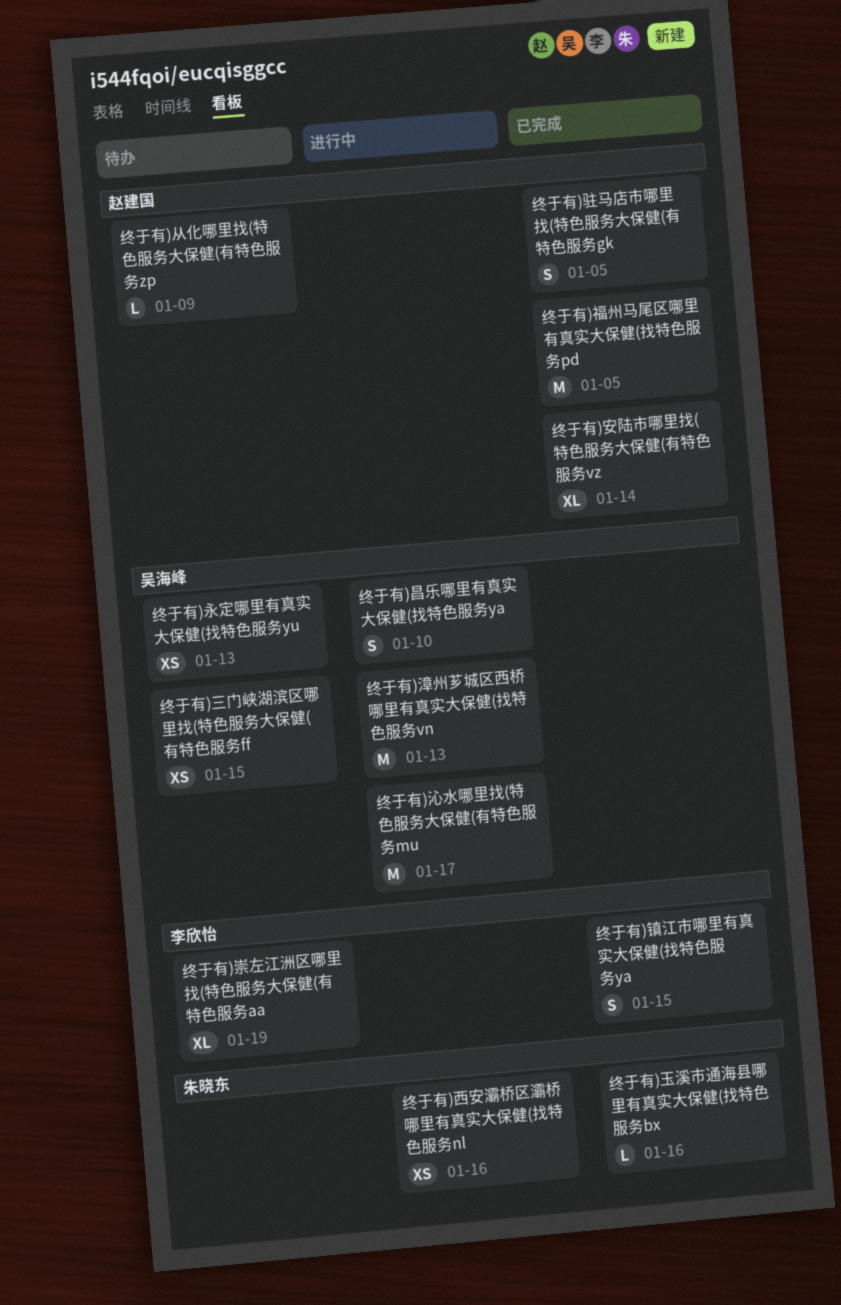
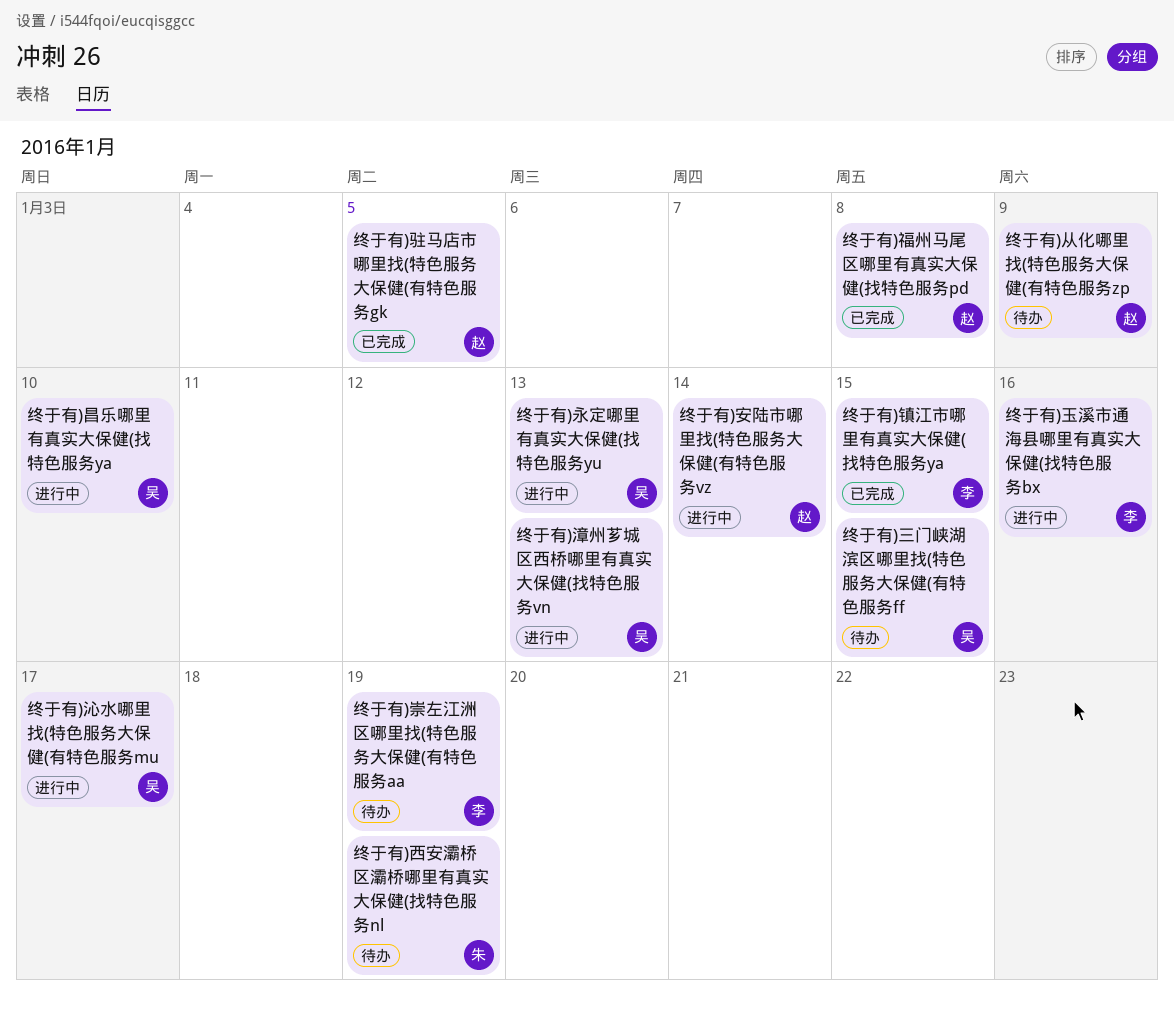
终于有)安陆市哪里找(特色服务大保健(有特色服务vz, status: 已完成 -> 进行中
终于有)永定哪里有真实大保健(找特色服务yu, status: 待办 -> 进行中
终于有)玉溪市通海县哪里有真实大保健(找特色服务bx, status: 已完成 -> 进行中
终于有)玉溪市通海县哪里有真实大保健(找特色服务bx, owner: 朱晓东 -> 李欣怡
终于有)福州马尾区哪里有真实大保健(找特色服务pd, due: Jan 5 -> Jan 8
终于有)西安灞桥区灞桥哪里有真实大保健(找特色服务nl, status: 进行中 -> 待办
终于有)西安灞桥区灞桥哪里有真实大保健(找特色服务nl, due: Jan 16 -> Jan 19

